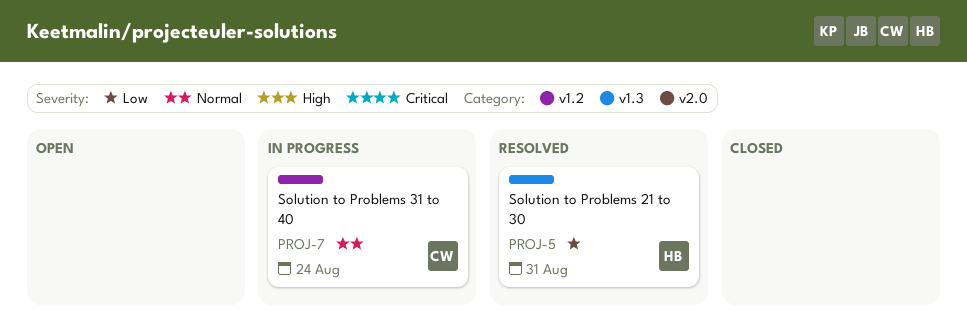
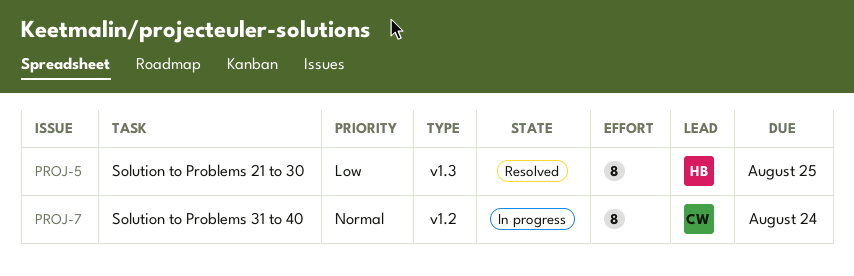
PROJ-5, due: Aug 31 -> Aug 25

